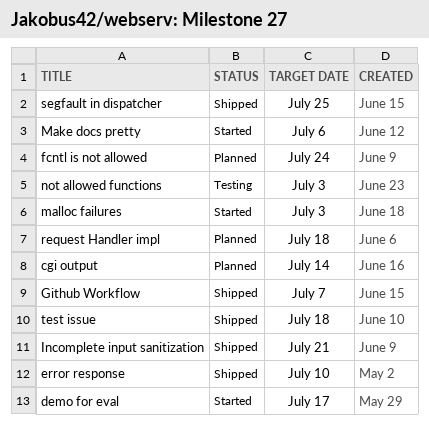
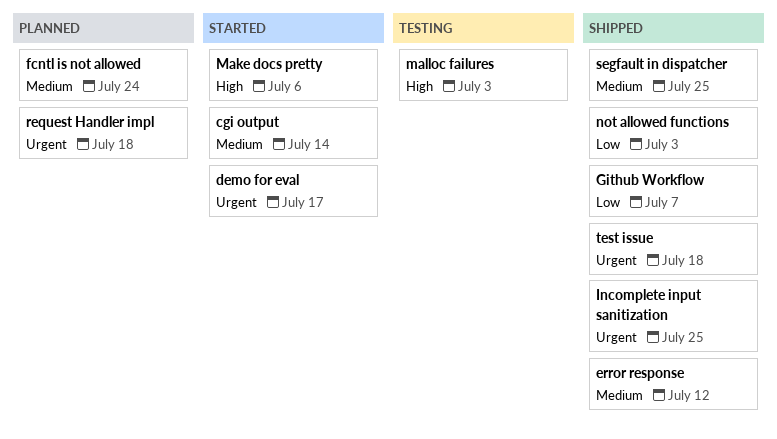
cgi output, status: Planned -> Started
error response, due: Jul 10 -> Jul 12
Incomplete input sanitization, due: Jul 21 -> Jul 25
malloc failures, status: Started -> Testing
not allowed functions, status: Testing -> Shipped

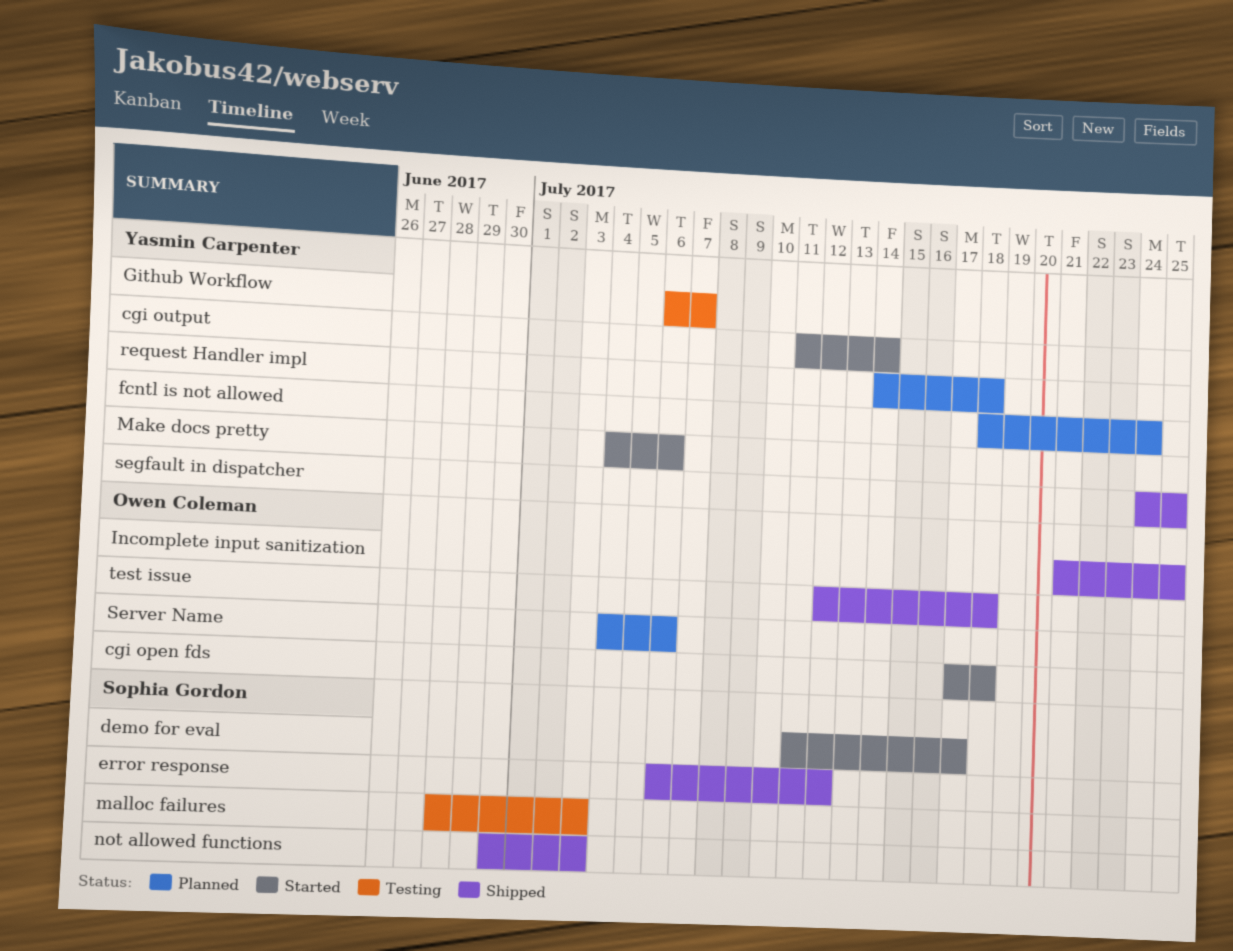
cgi open fds: none -> present
Github Workflow, status: Shipped -> Testing
Server Name: none -> present

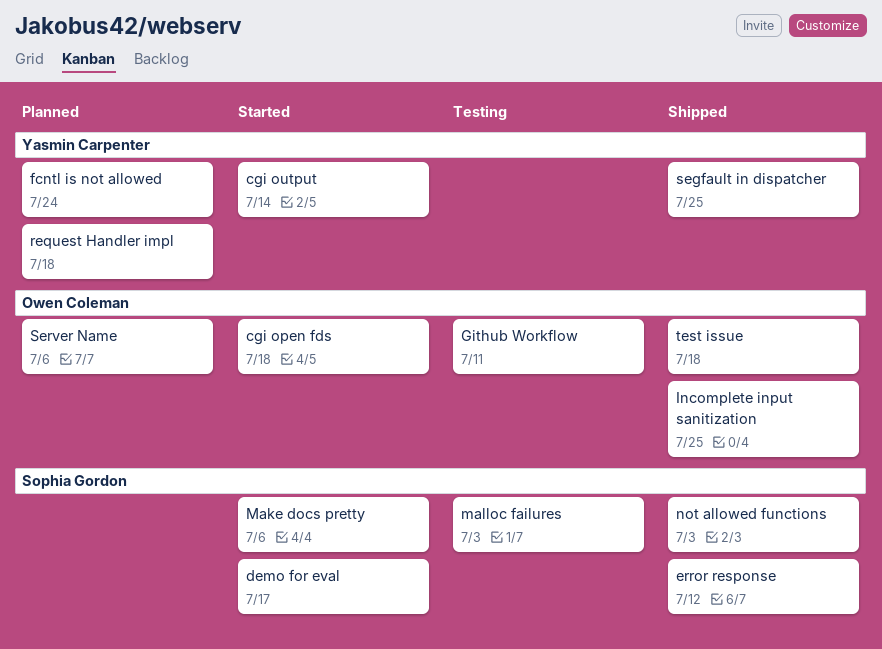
Github Workflow, owner: Yasmin Carpenter -> Owen Coleman
Github Workflow, due: Jul 7 -> Jul 11
Make docs pretty, owner: Yasmin Carpenter -> Sophia Gordon

